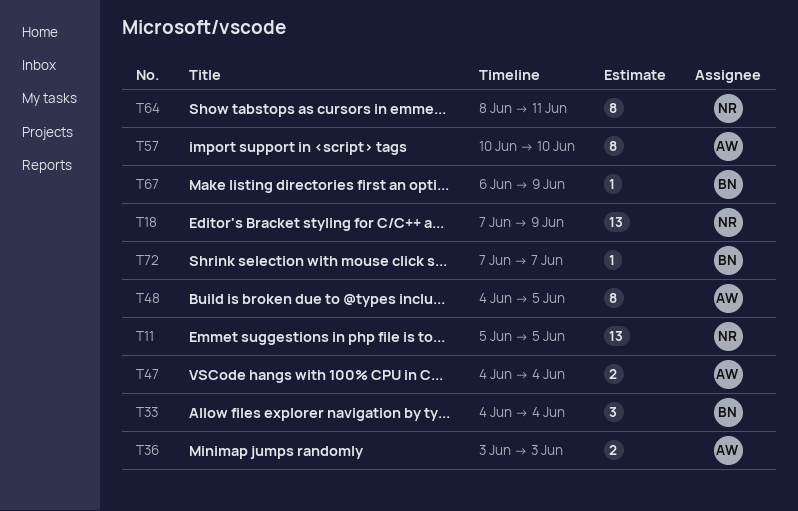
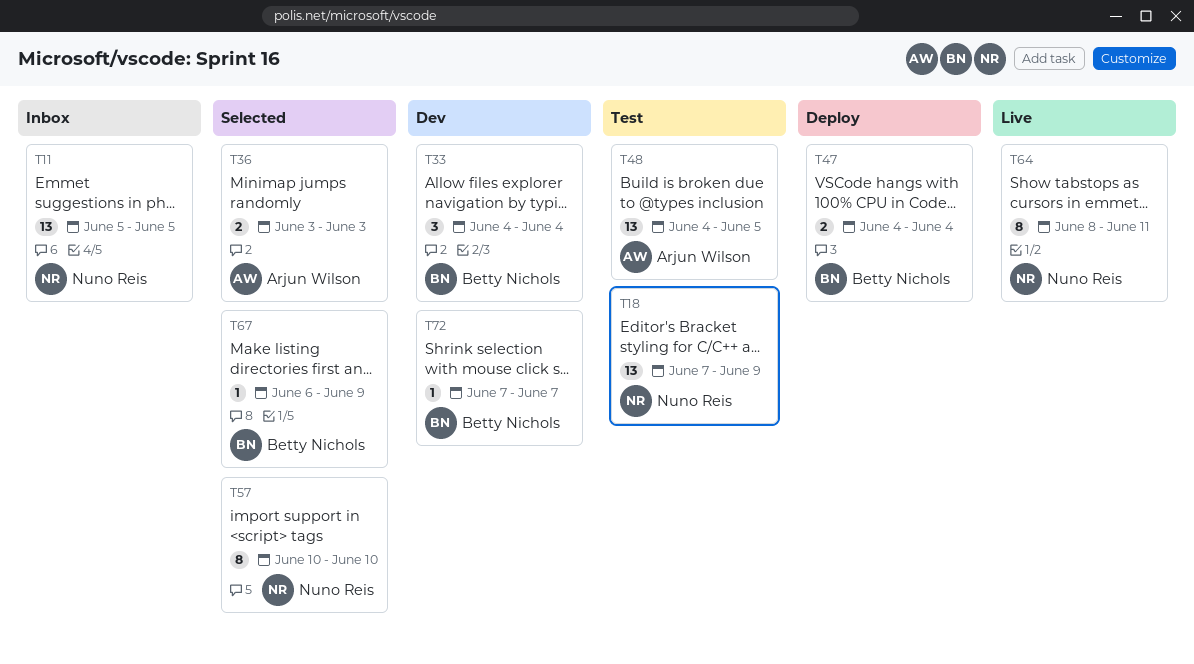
T47, owner: Arjun Wilson -> Betty Nichols
T48, estimate: 8 -> 13
T57, owner: Arjun Wilson -> Nuno Reis

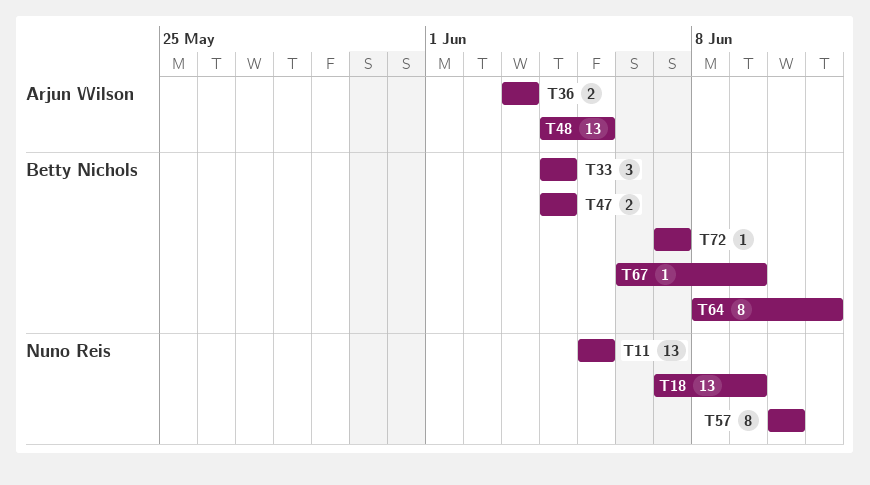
T64, owner: Nuno Reis -> Betty Nichols

